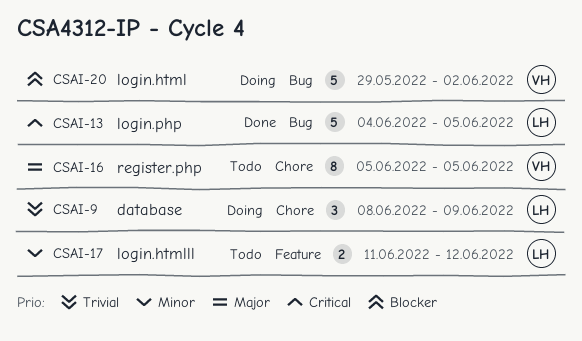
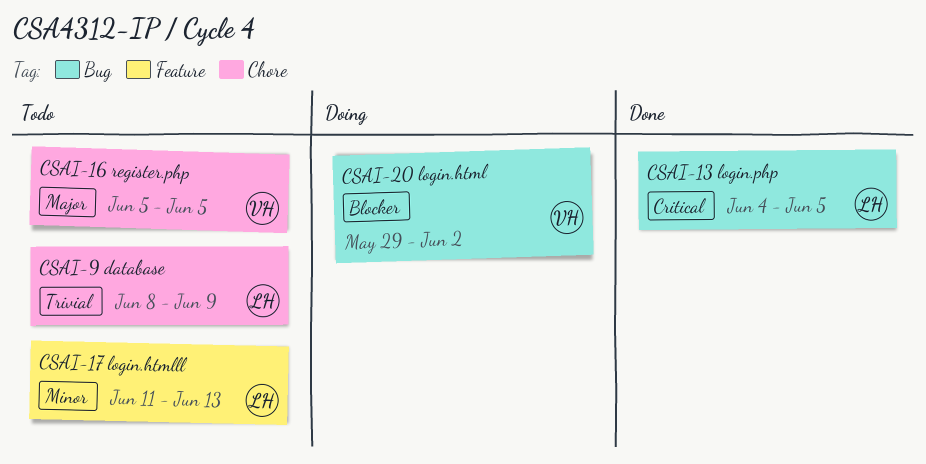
CSAI-9, status: Doing -> Todo
CSAI-17, due: Jun 12 -> Jun 13

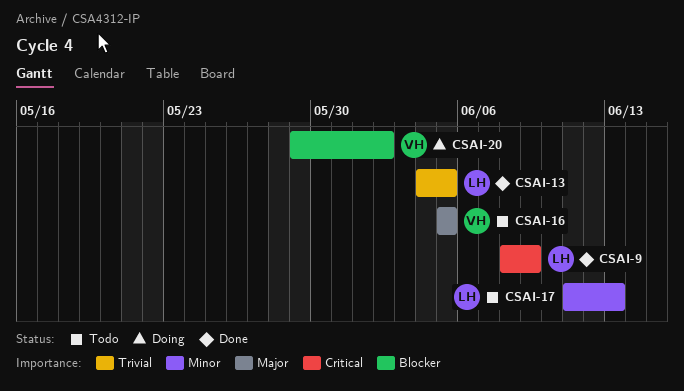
CSAI-9, status: Todo -> Done
CSAI-9, priority: Trivial -> Critical
CSAI-13, priority: Critical -> Trivial

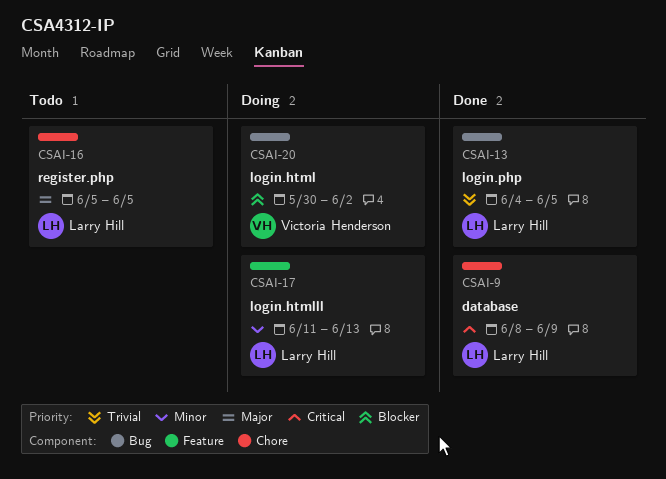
CSAI-16, owner: Victoria Henderson -> Larry Hill
CSAI-17, status: Todo -> Doing
CSAI-20, start: May 29 -> May 30

